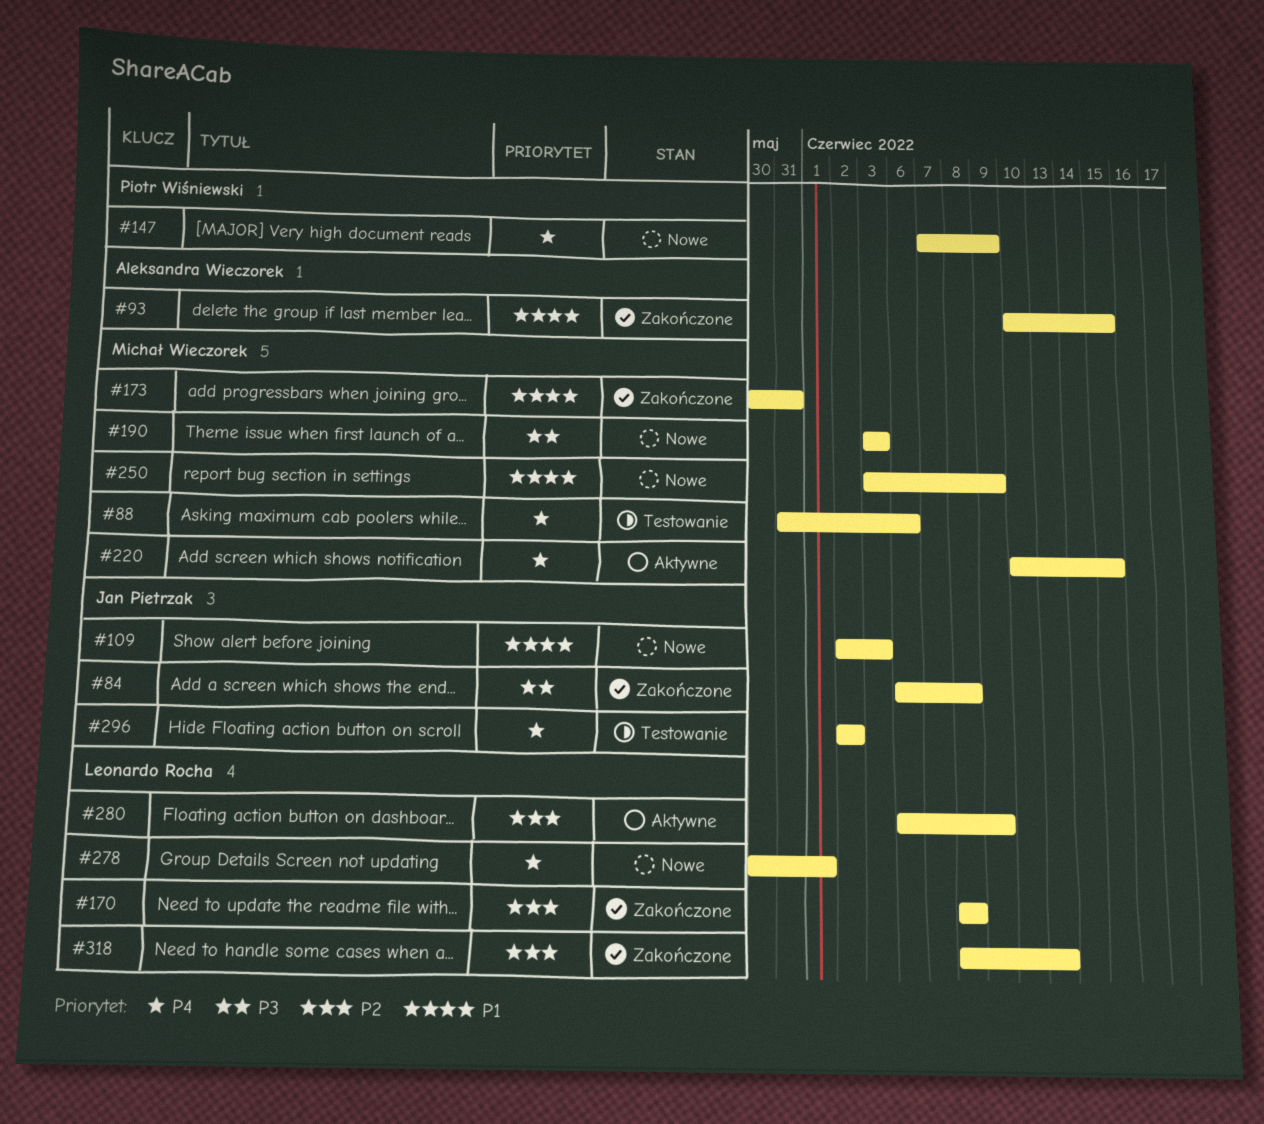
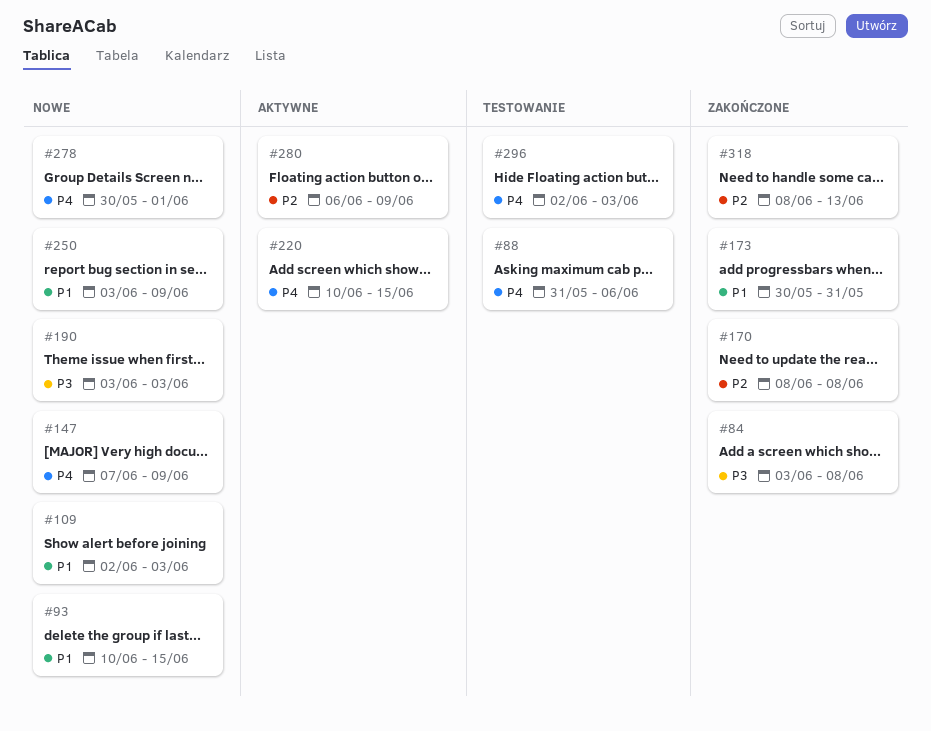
#84, start: Jun 6 -> Jun 3
#93, status: Zakończone -> Nowe
#296, due: Jun 2 -> Jun 3

